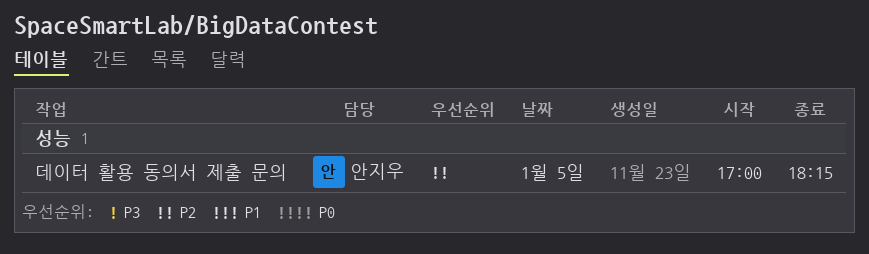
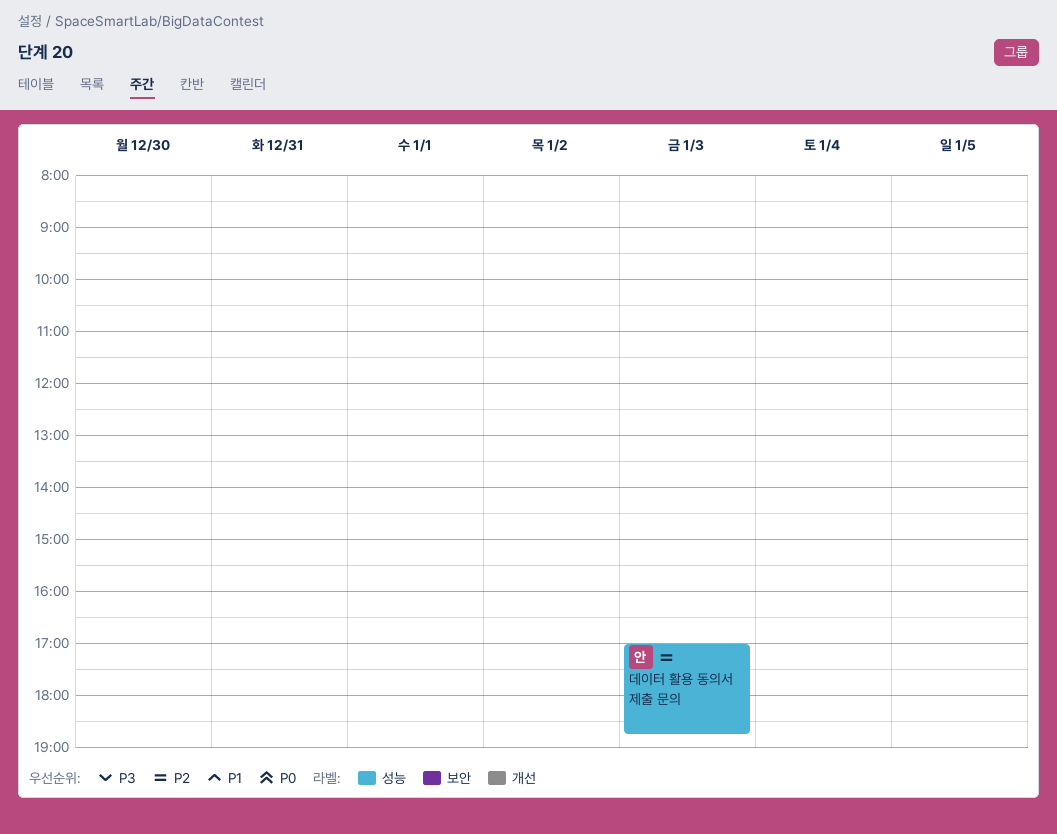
데이터 활용 동의서 제출 문의, day: Jan 5 -> Jan 3
데이터 활용 동의서 제출 문의, ends: 18:15 -> 18:45

